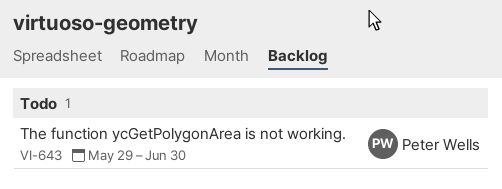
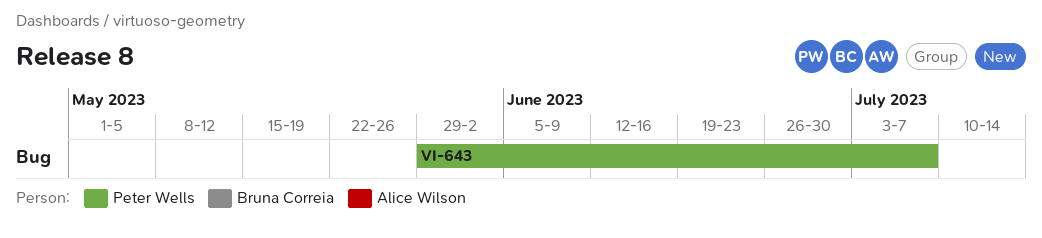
VI-643, due: Jun 30 -> Jul 7

